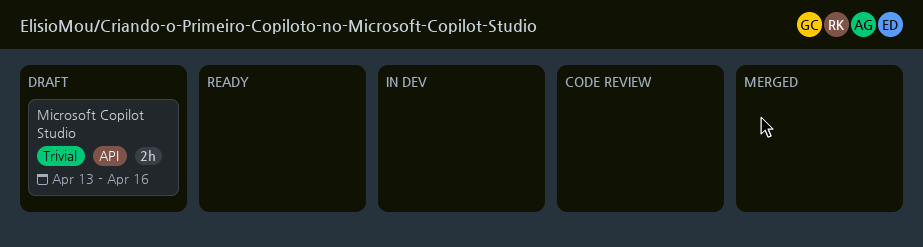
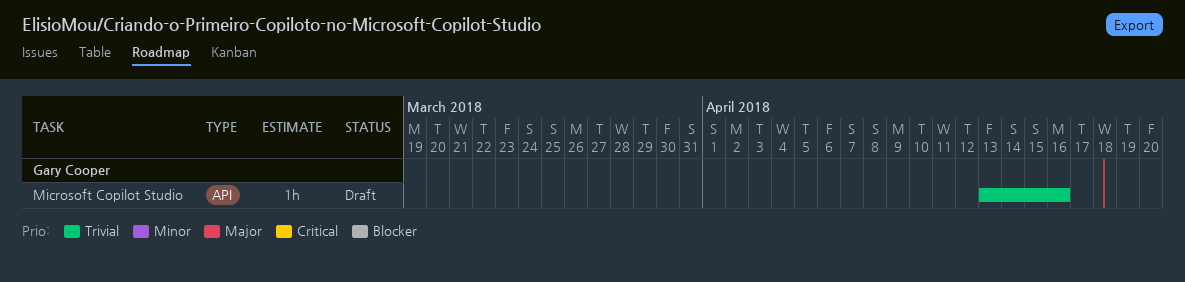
Microsoft Copilot Studio, estimate: 2h -> 1h

